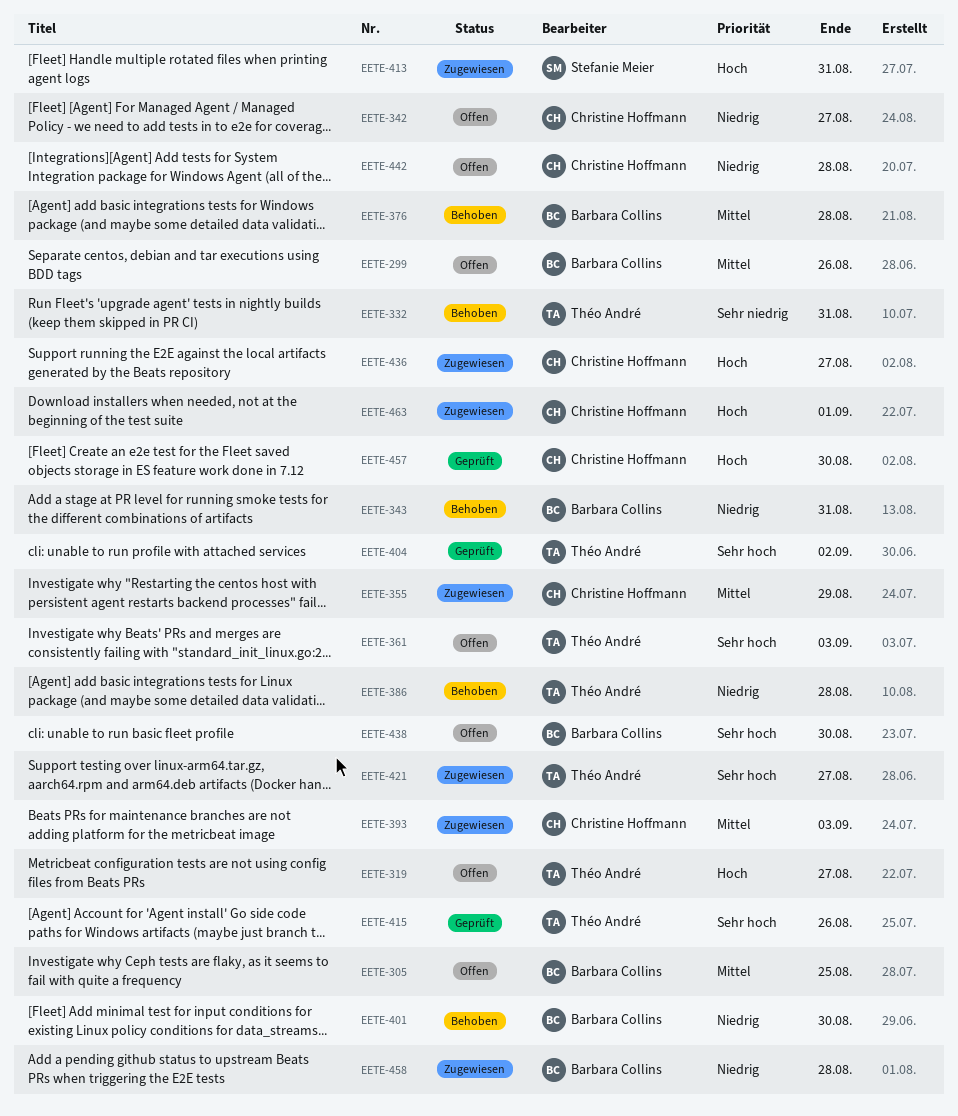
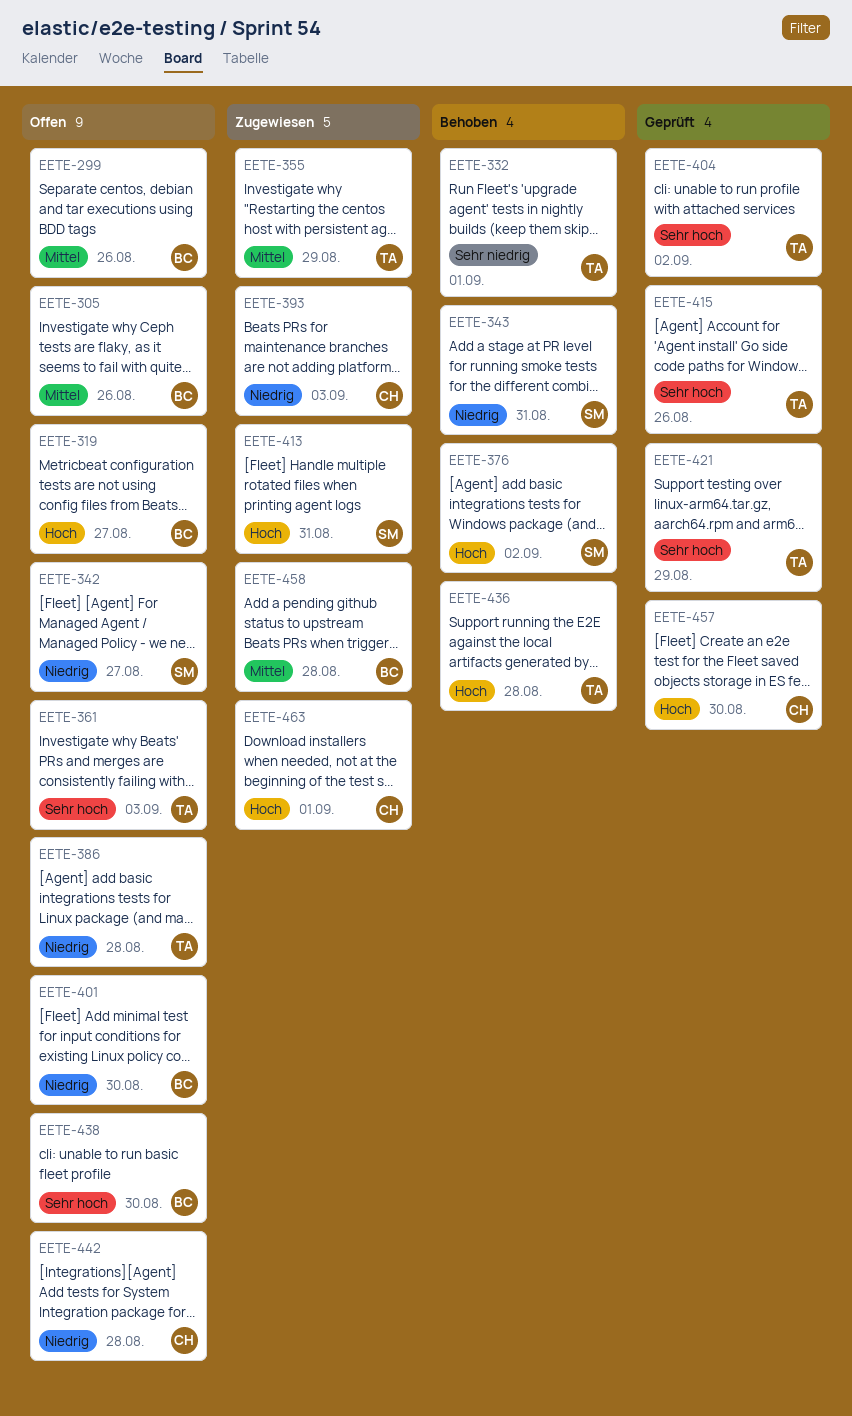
EETE-305, due: Aug 25 -> Aug 26
EETE-319, owner: Théo André -> Barbara Collins
EETE-332, due: Aug 31 -> Sep 1
EETE-342, owner: Christine Hoffmann -> Stefanie Meier
EETE-343, owner: Barbara Collins -> Stefanie Meier
EETE-355, owner: Christine Hoffmann -> Théo André
EETE-376, owner: Barbara Collins -> Stefanie Meier
EETE-376, priority: Mittel -> Hoch
EETE-376, due: Aug 28 -> Sep 2
EETE-386, status: Behoben -> Offen
EETE-393, priority: Mittel -> Niedrig
EETE-401, status: Behoben -> Offen
EETE-421, status: Zugewiesen -> Geprüft
EETE-421, due: Aug 27 -> Aug 29
EETE-436, status: Zugewiesen -> Behoben
EETE-436, owner: Christine Hoffmann -> Théo André
EETE-436, due: Aug 27 -> Aug 28
EETE-458, priority: Niedrig -> Mittel

